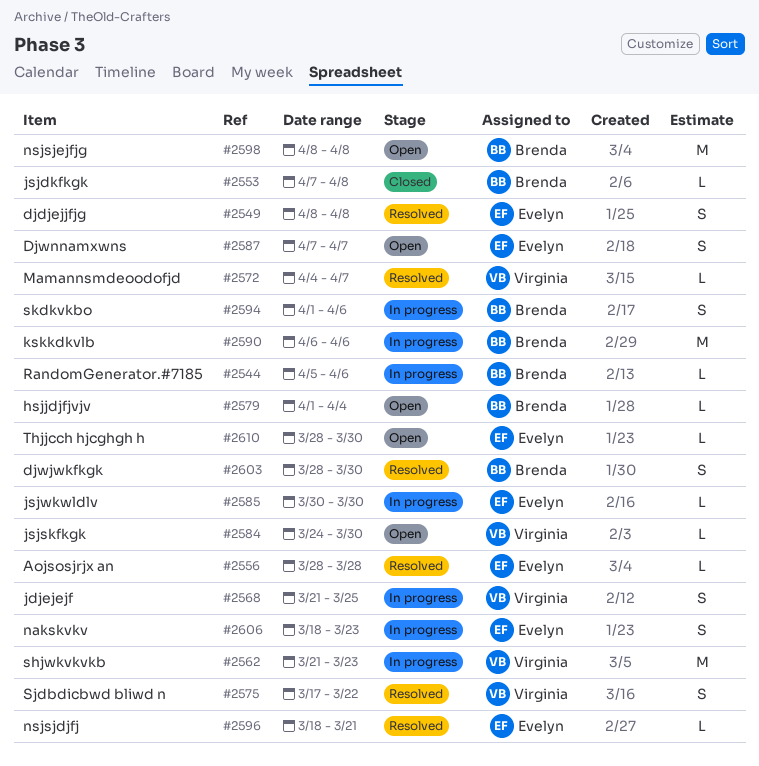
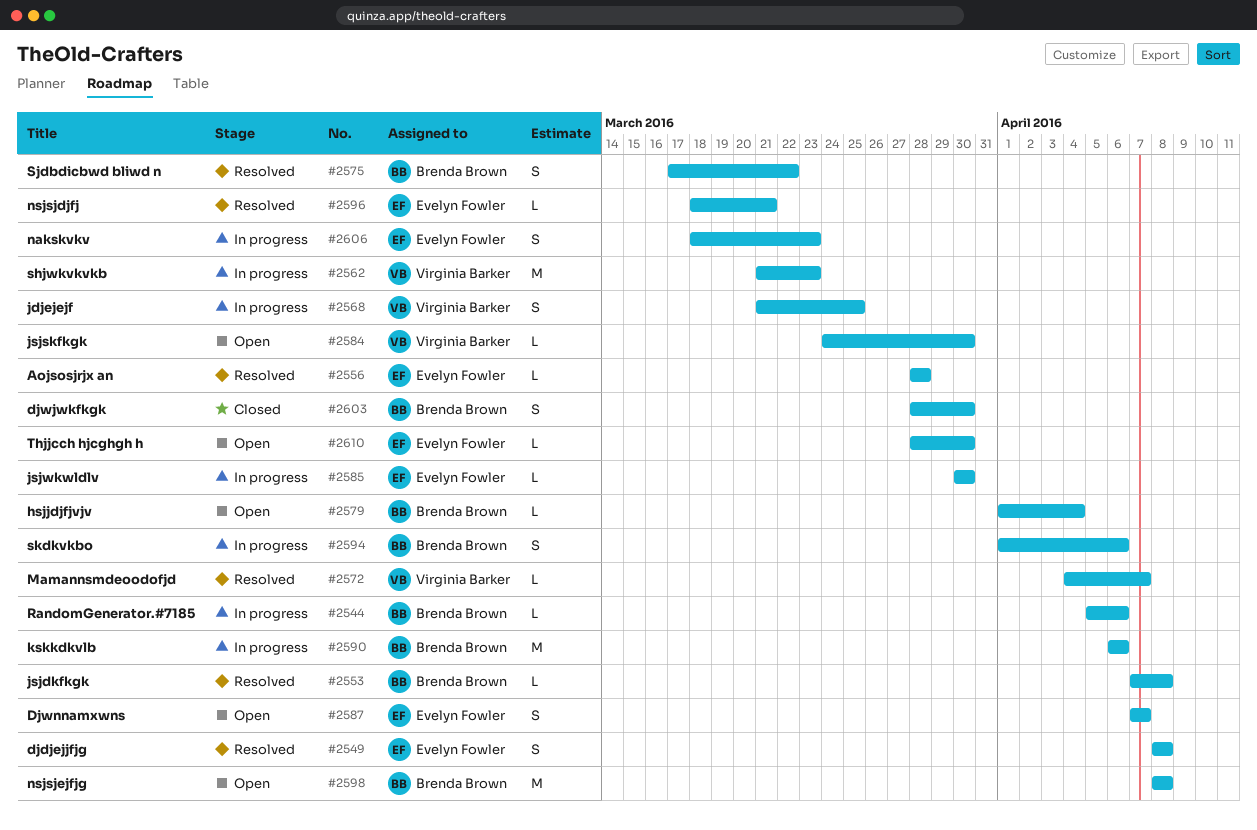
#2553, status: Closed -> Resolved
#2575, owner: Virginia Barker -> Brenda Brown
#2603, status: Resolved -> Closed

